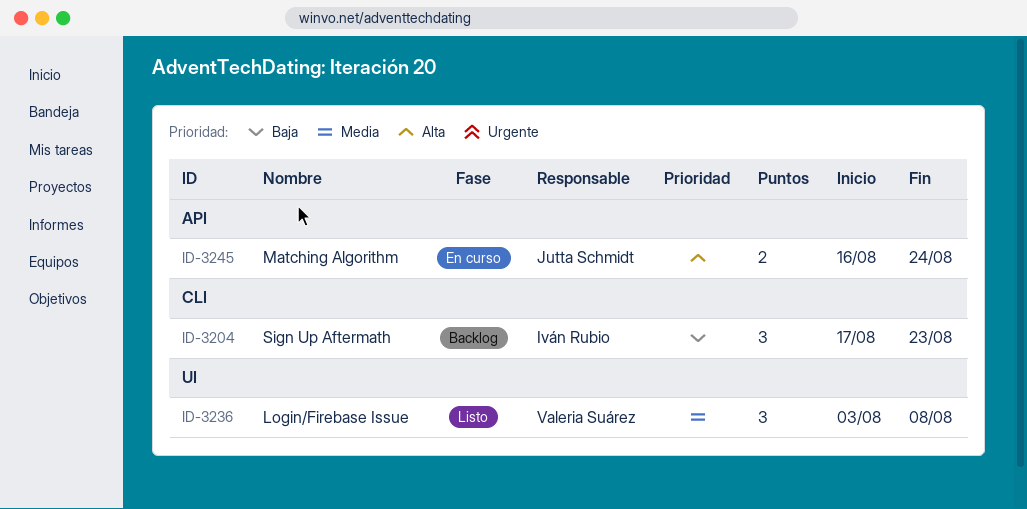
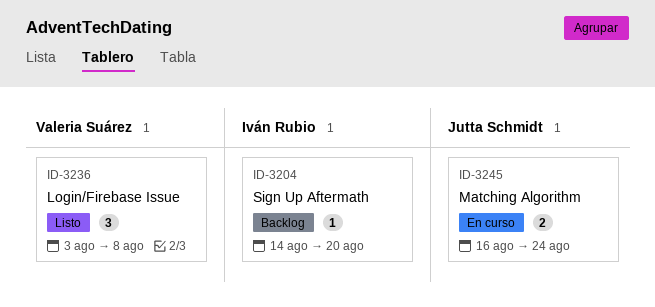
ID-3204, estimate: 3 -> 1
ID-3204, start: Aug 17 -> Aug 14
ID-3204, due: Aug 23 -> Aug 20

